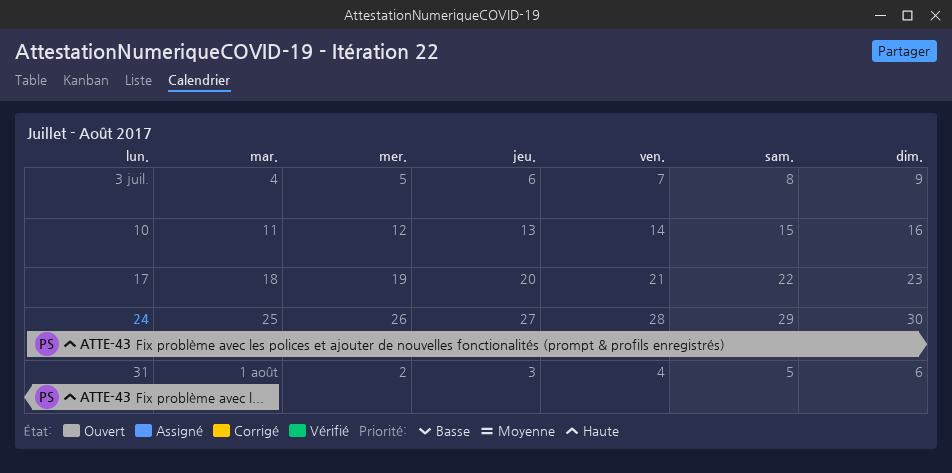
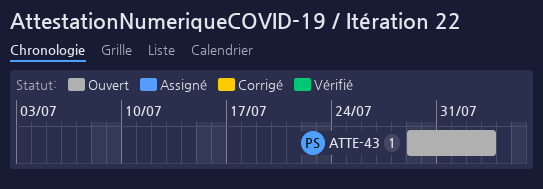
ATTE-43, start: Jul 24 -> Jul 29
ATTE-43, due: Aug 1 -> Aug 3

